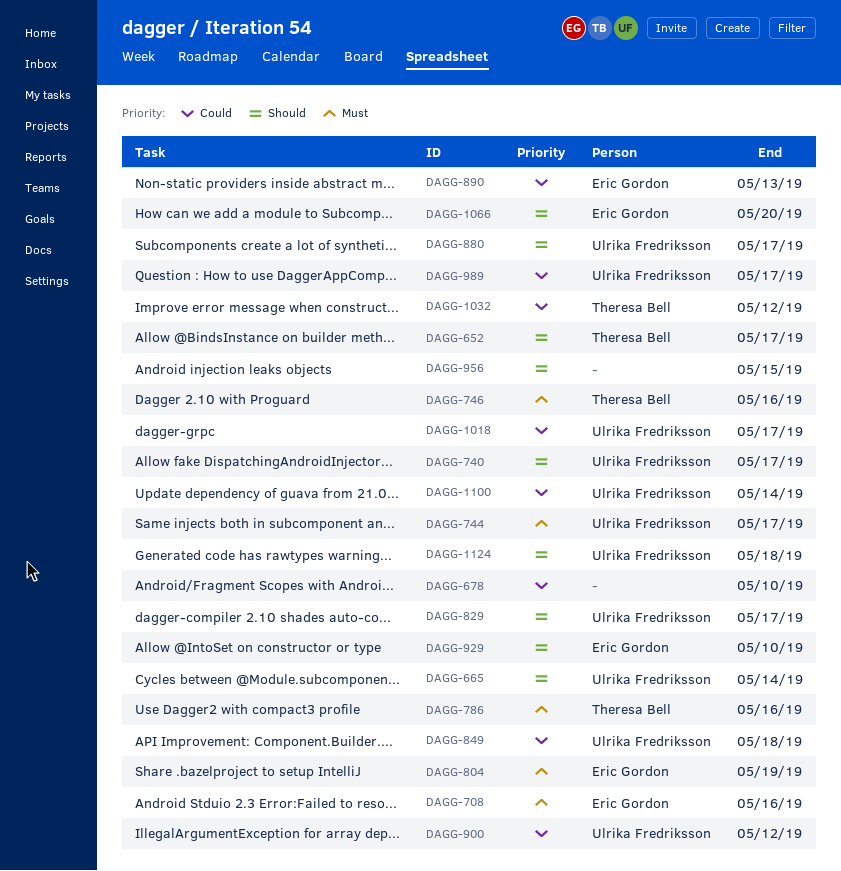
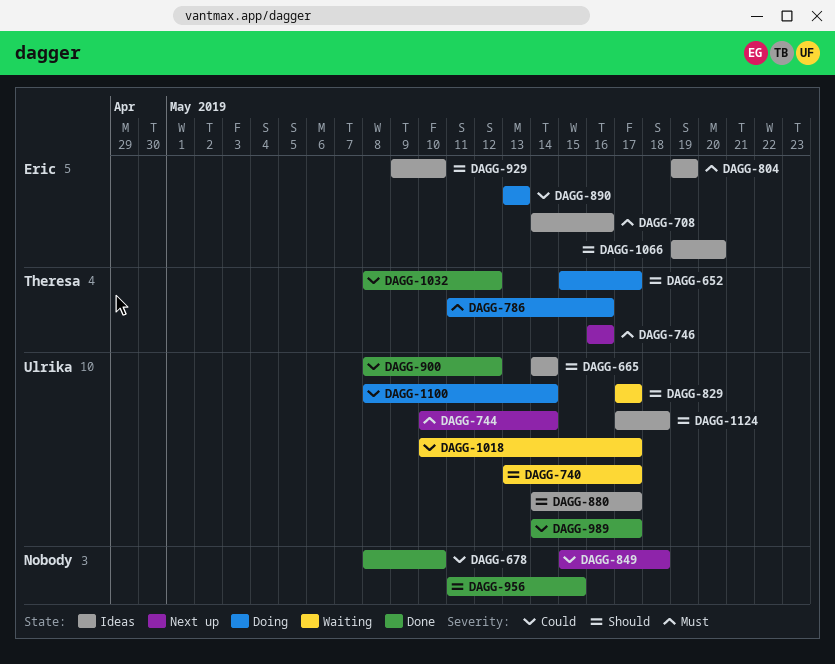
DAGG-744, due: May 17 -> May 14
DAGG-849, owner: Ulrika Fredriksson -> none

